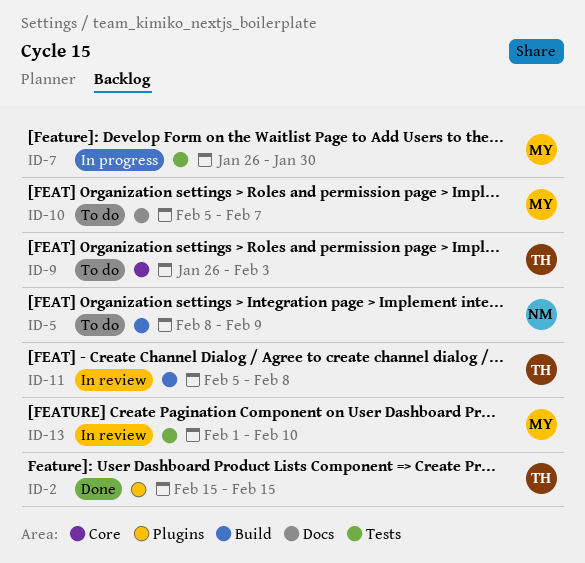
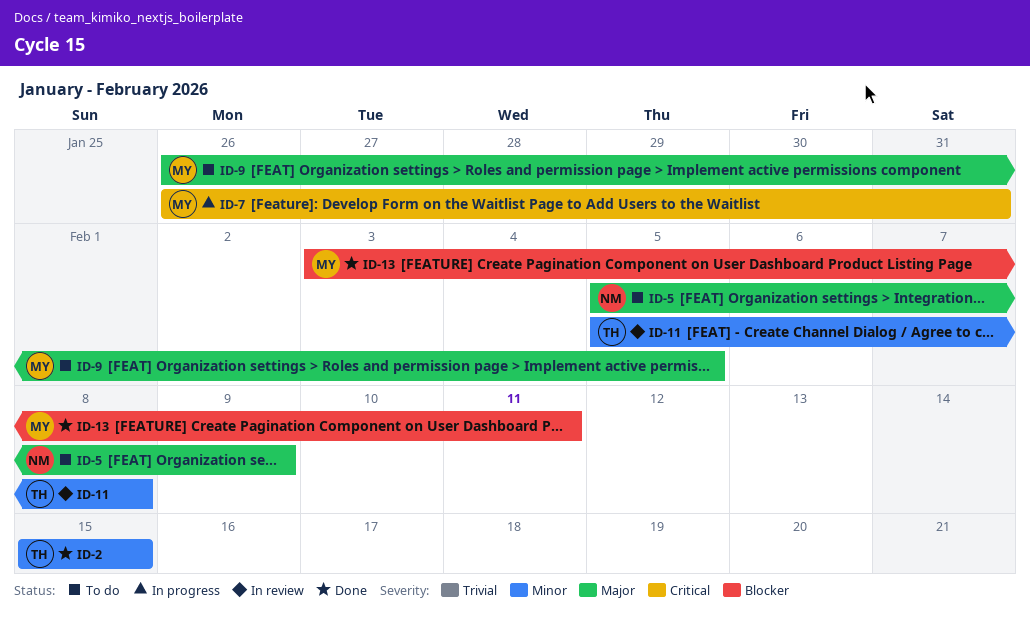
ID-5, start: Feb 8 -> Feb 5
ID-7, due: Jan 30 -> Jan 31
ID-9, owner: TH -> MY
ID-9, due: Feb 3 -> Feb 5
ID-10: present -> none
ID-13, status: In review -> Done
ID-13, start: Feb 1 -> Feb 3
ID-13, due: Feb 10 -> Feb 11

